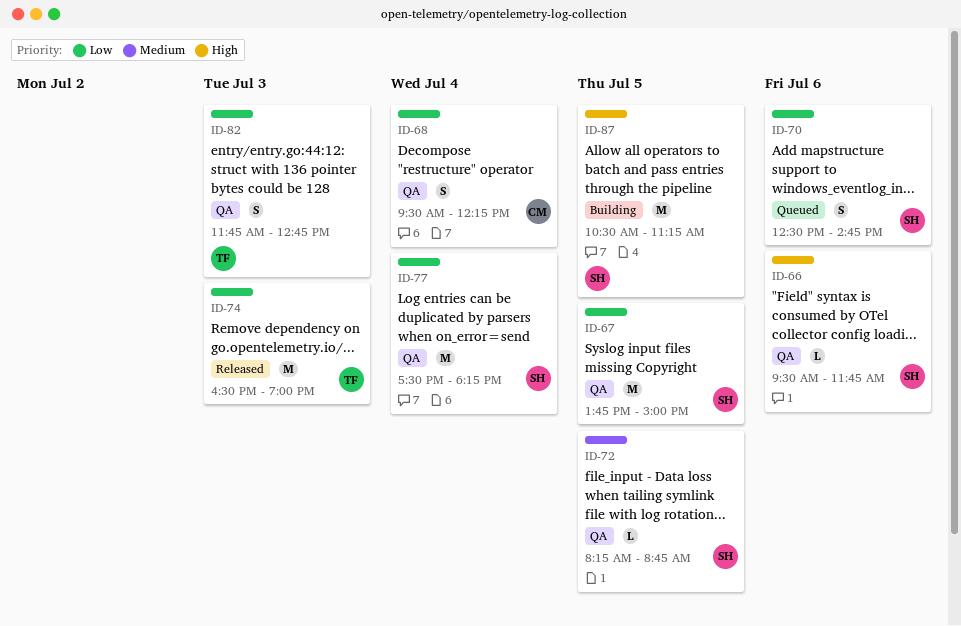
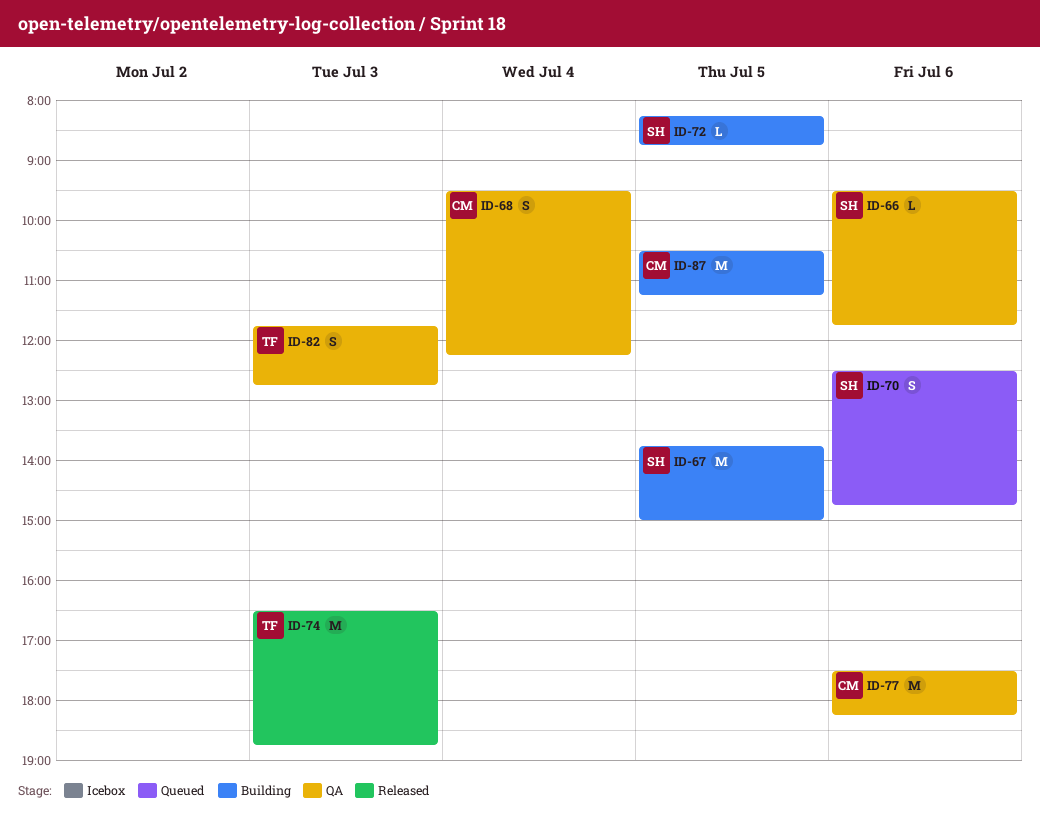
ID-67, status: QA -> Building
ID-72, status: QA -> Building
ID-74, ends: 19:00 -> 18:45
ID-77, owner: SH -> CM
ID-77, day: Jul 4 -> Jul 6
ID-87, owner: SH -> CM

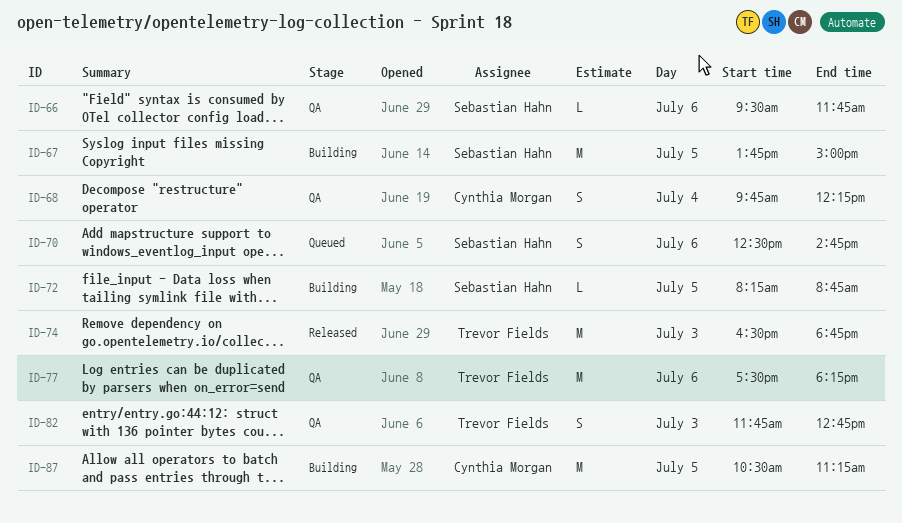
ID-68, begins: 09:30 -> 09:45
ID-77, owner: Cynthia Morgan -> Trevor Fields

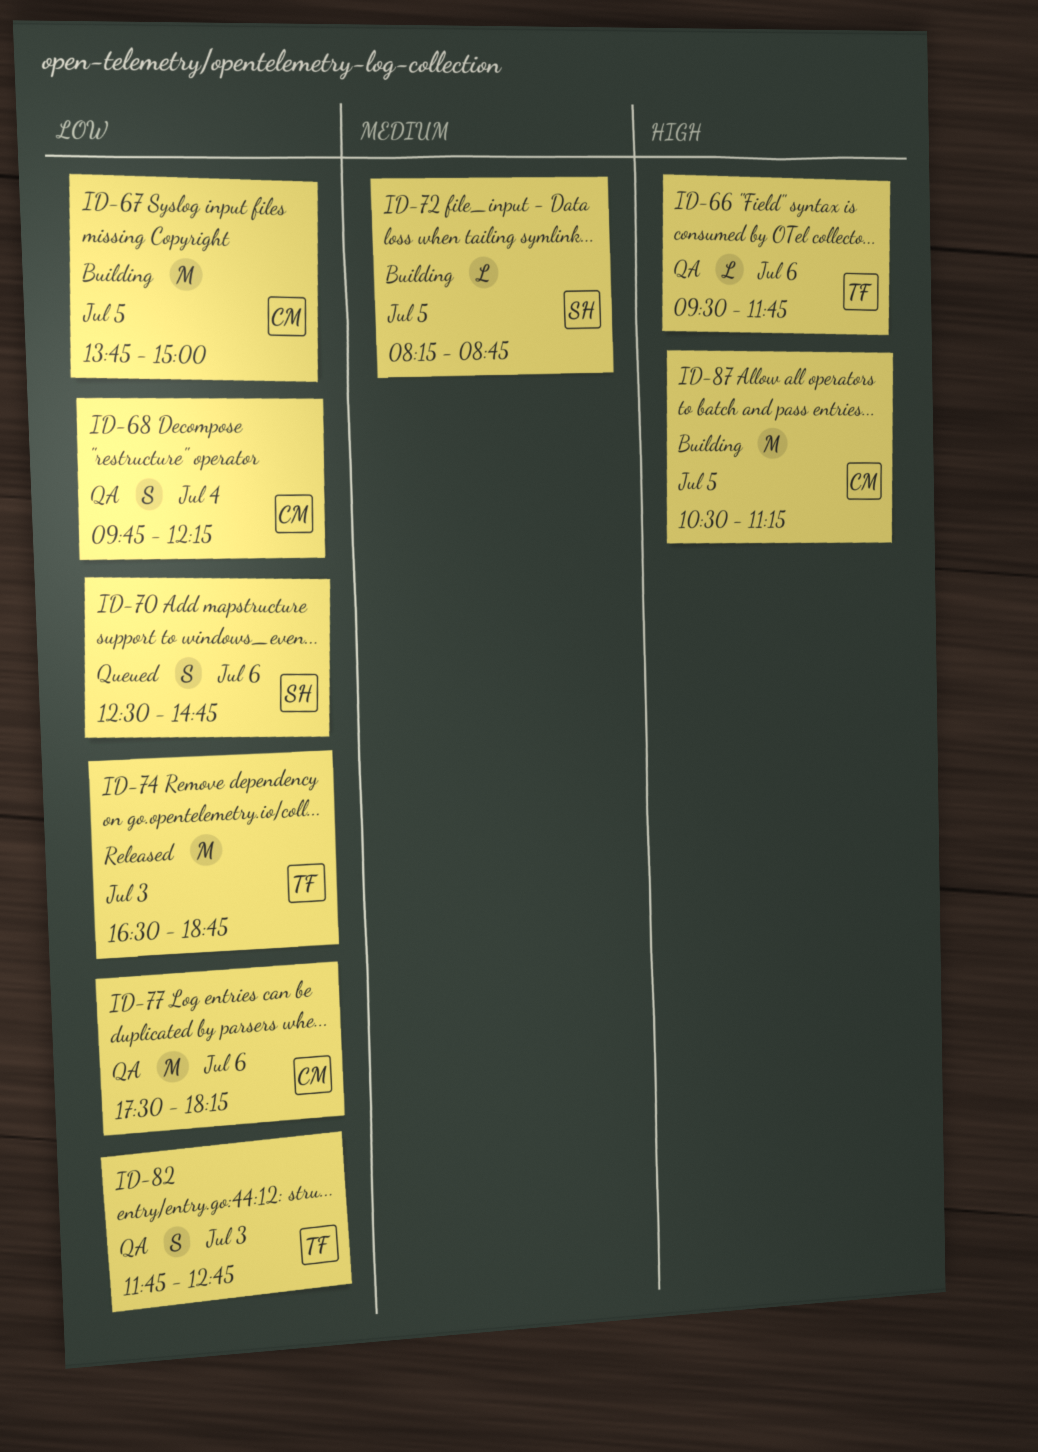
ID-66, owner: Sebastian Hahn -> Trevor Fields
ID-67, owner: Sebastian Hahn -> Cynthia Morgan
ID-77, owner: Trevor Fields -> Cynthia Morgan

